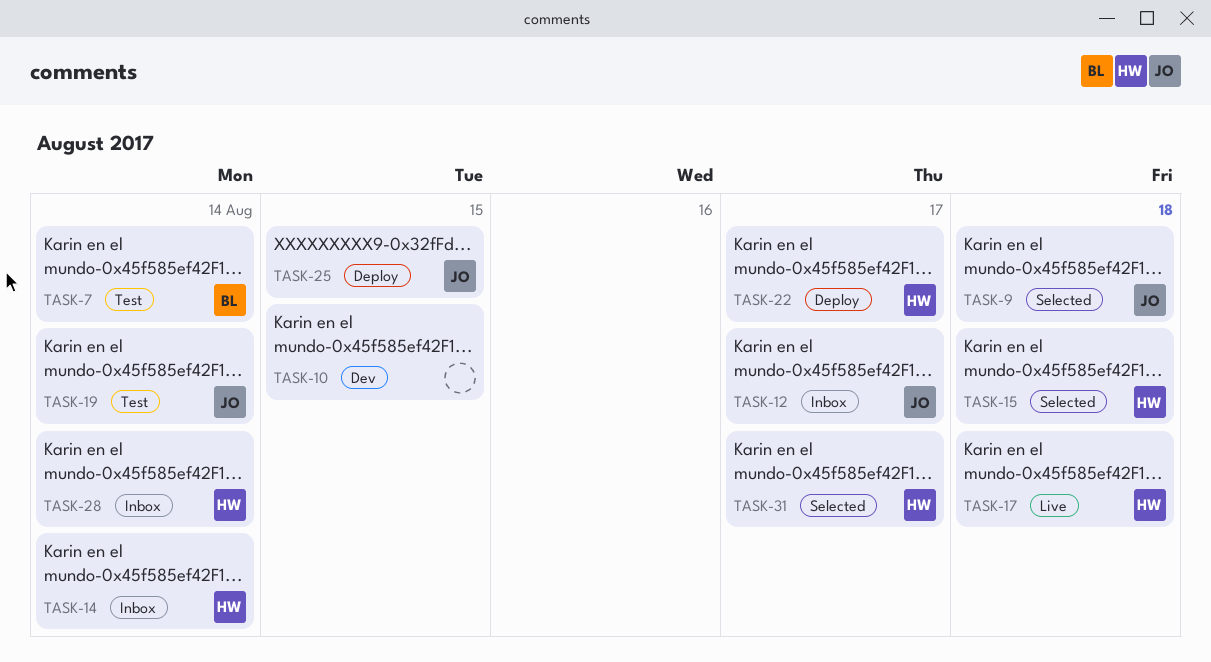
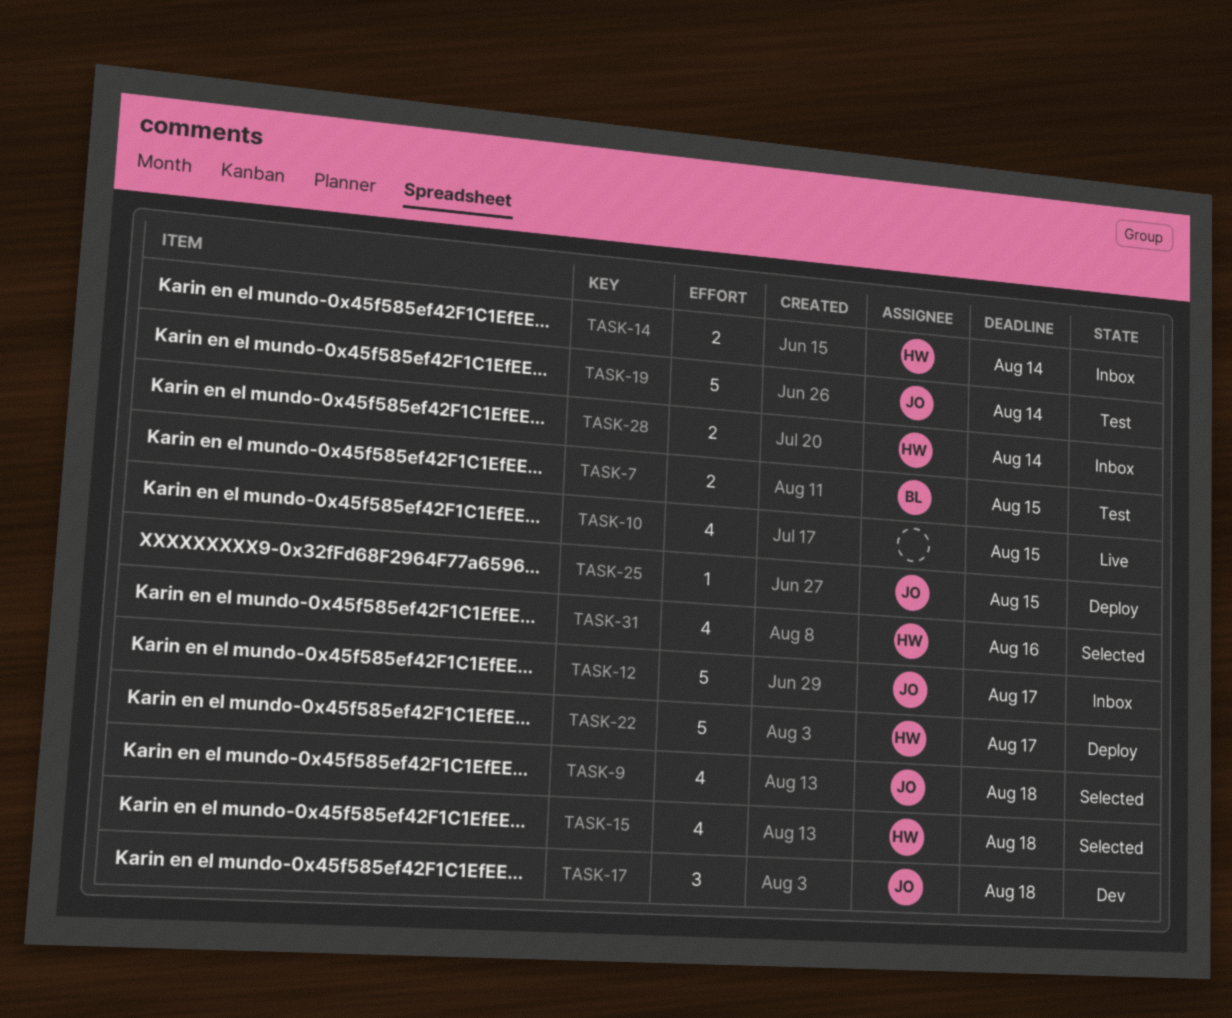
TASK-7, due: Aug 14 -> Aug 15
TASK-10, status: Dev -> Live
TASK-17, status: Live -> Dev
TASK-17, owner: HW -> JO
TASK-31, due: Aug 17 -> Aug 16

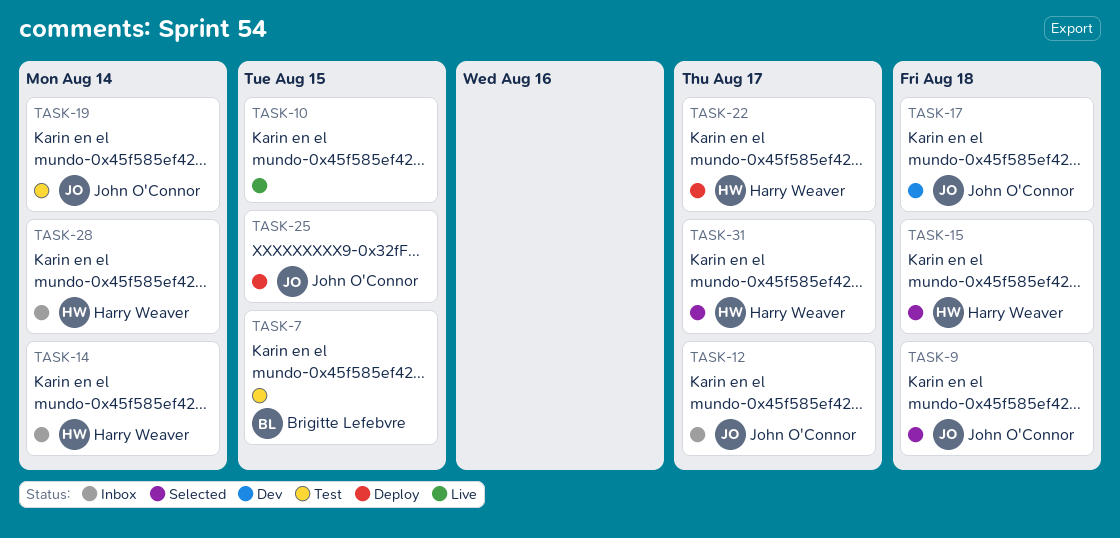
TASK-31, due: Aug 16 -> Aug 17

